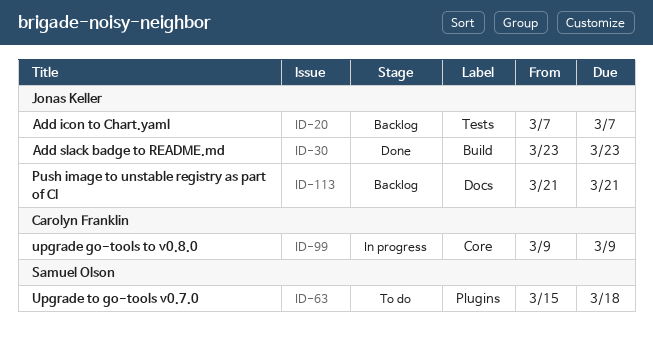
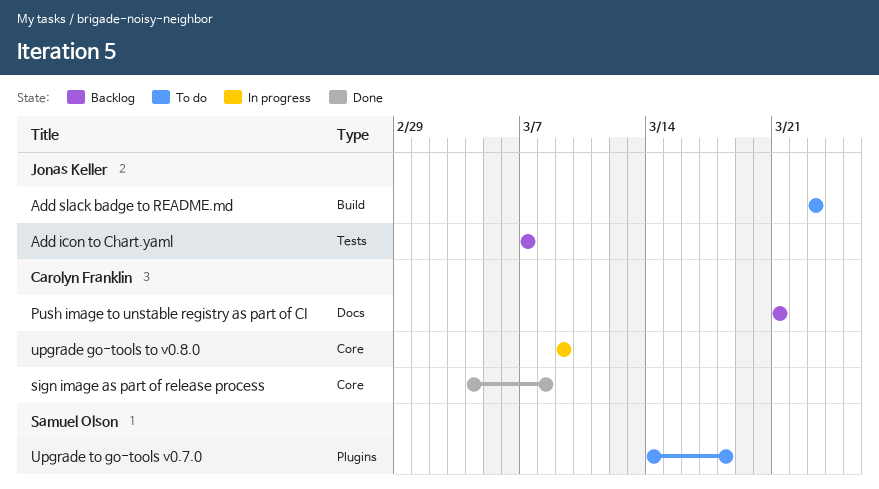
Add slack badge to README.md, status: Done -> To do
Push image to unstable registry as part of CI, owner: Jonas Keller -> Carolyn Franklin
sign image as part of release process: none -> present
Upgrade to go-tools v0.7.0, start: Mar 15 -> Mar 14

